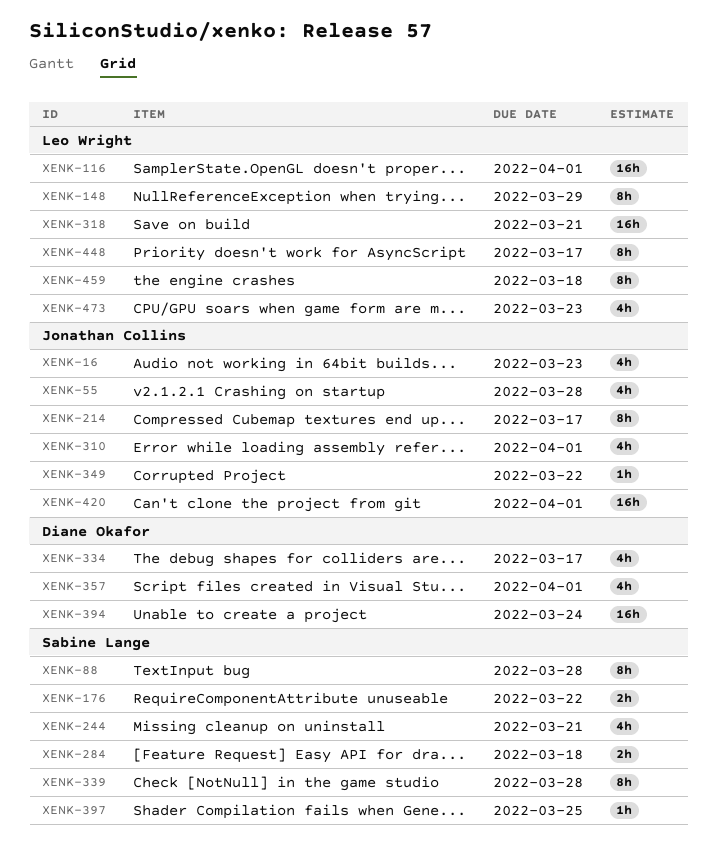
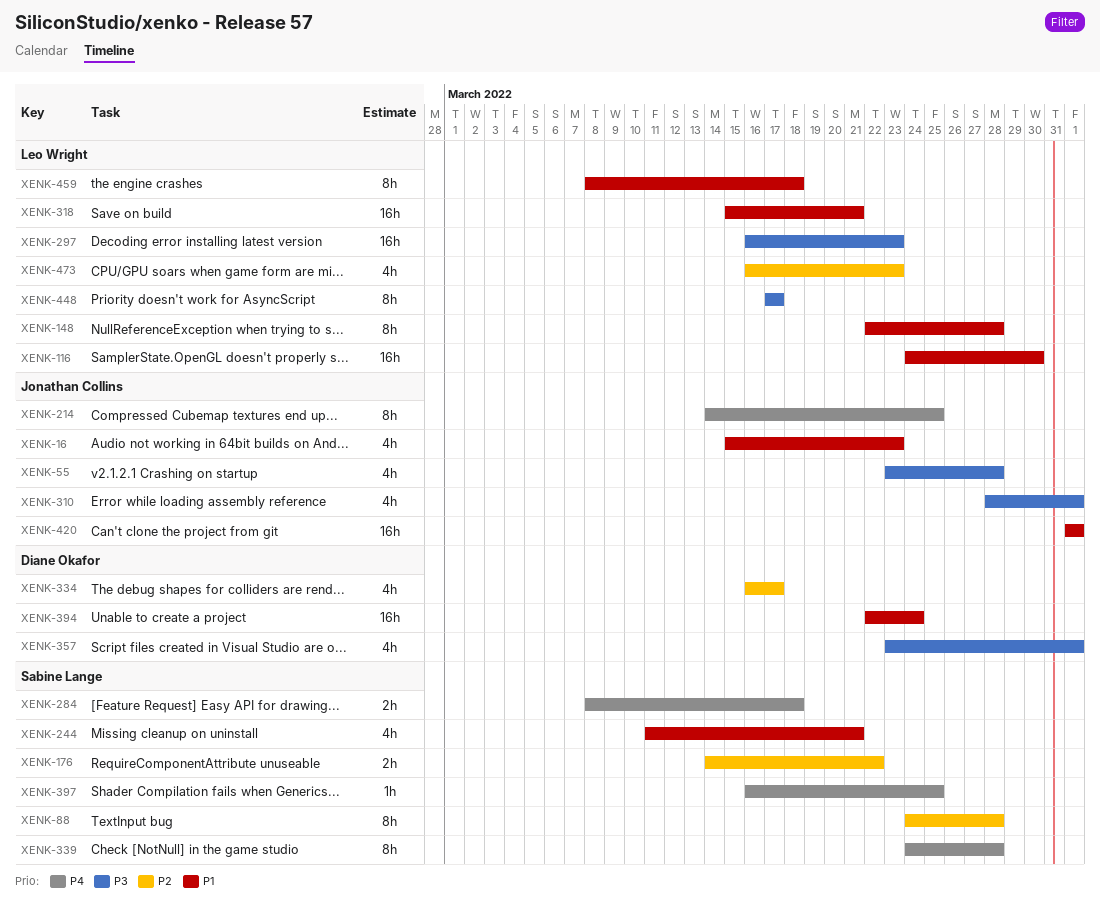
XENK-116, due: Apr 1 -> Mar 30
XENK-148, due: Mar 29 -> Mar 28
XENK-214, due: Mar 17 -> Mar 25
XENK-297: none -> present
XENK-349: present -> none

